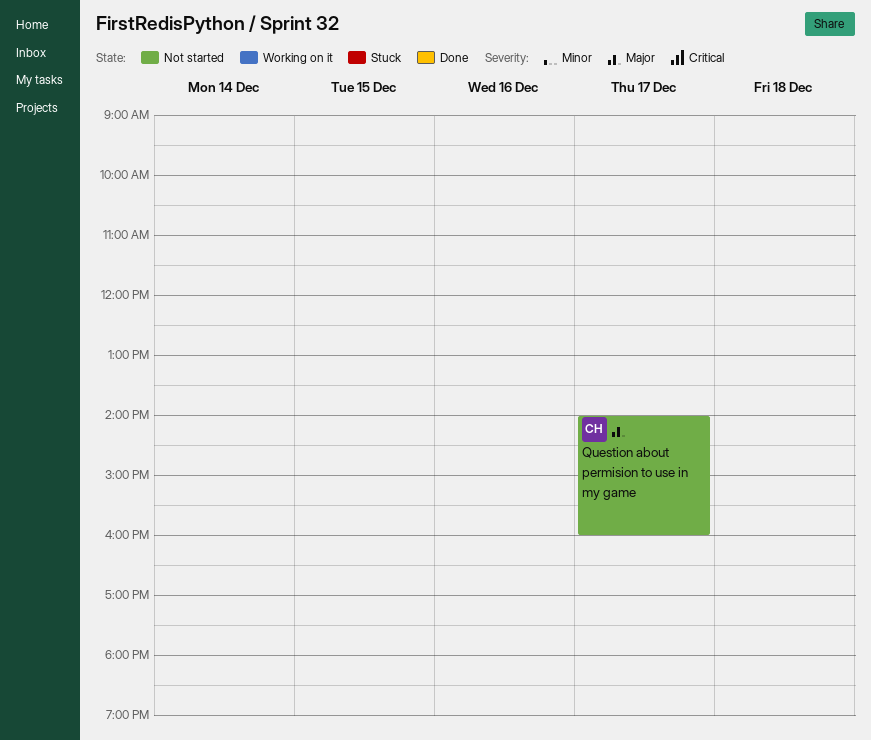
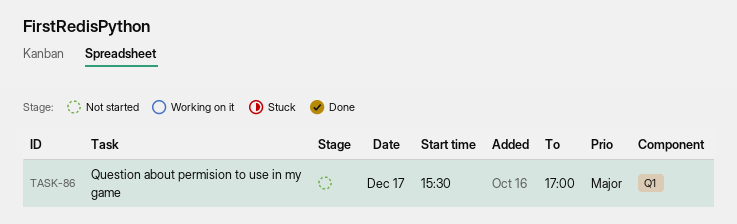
Question about permision to use in my game, begins: 14:00 -> 15:30
Question about permision to use in my game, ends: 16:00 -> 17:00

